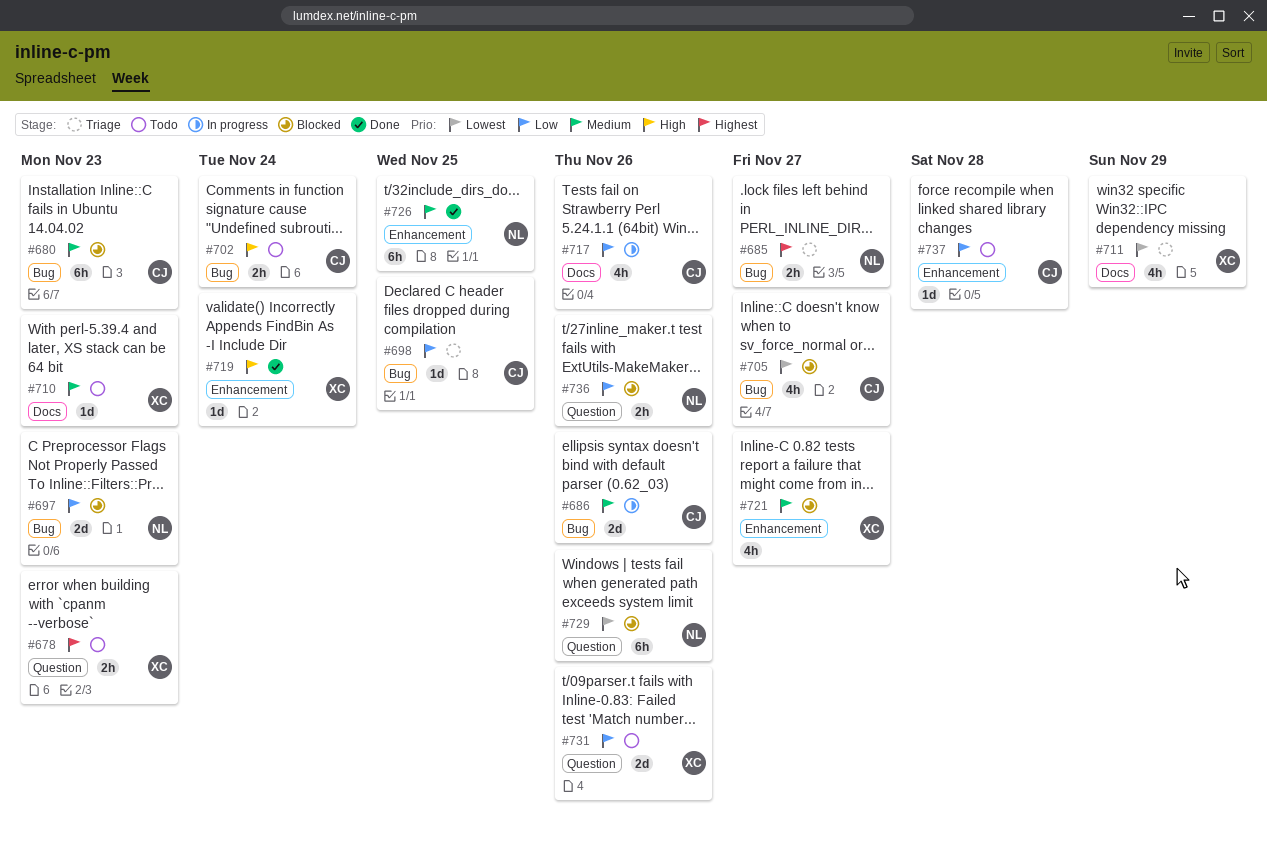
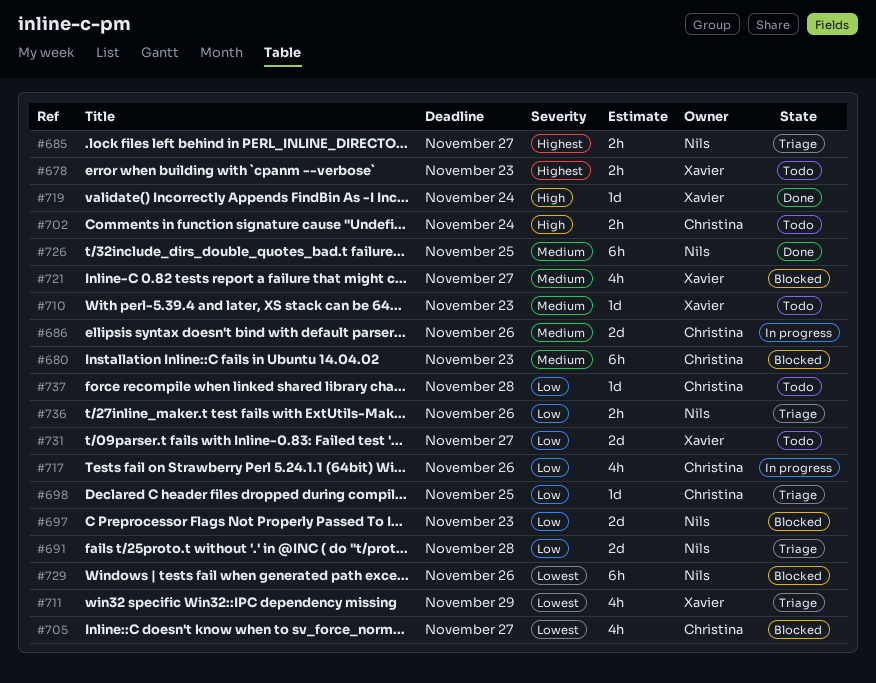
#691: none -> present
#731, due: Nov 26 -> Nov 27
#736, status: Blocked -> Triage

